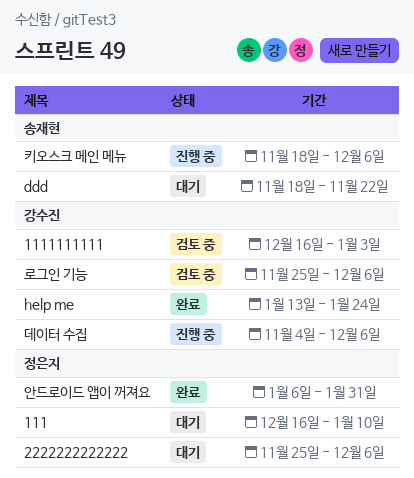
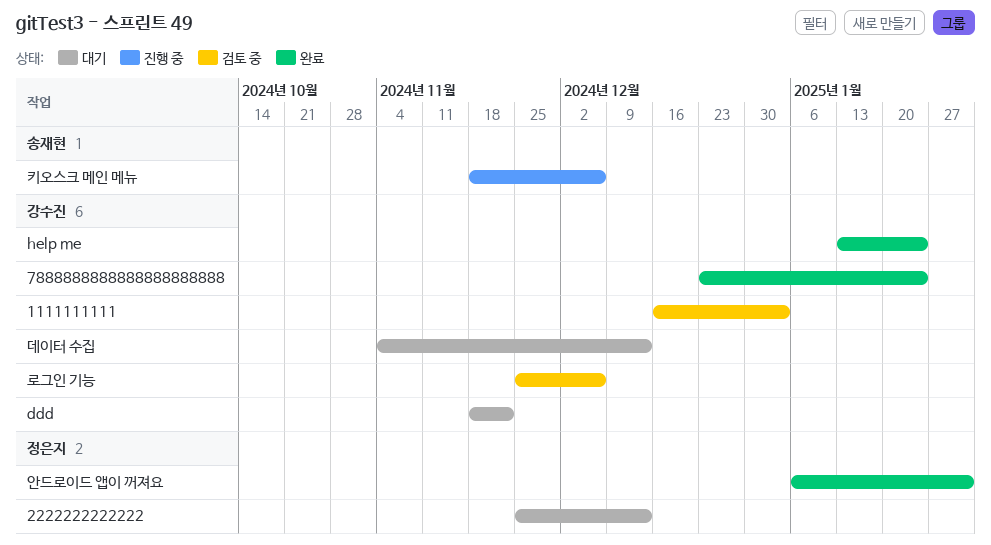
111: present -> none
2222222222222, due: Dec 6 -> Dec 13
7888888888888888888888: none -> present
ddd, owner: 송재현 -> 강수진
데이터 수집, status: 진행 중 -> 대기
데이터 수집, due: Dec 6 -> Dec 13

